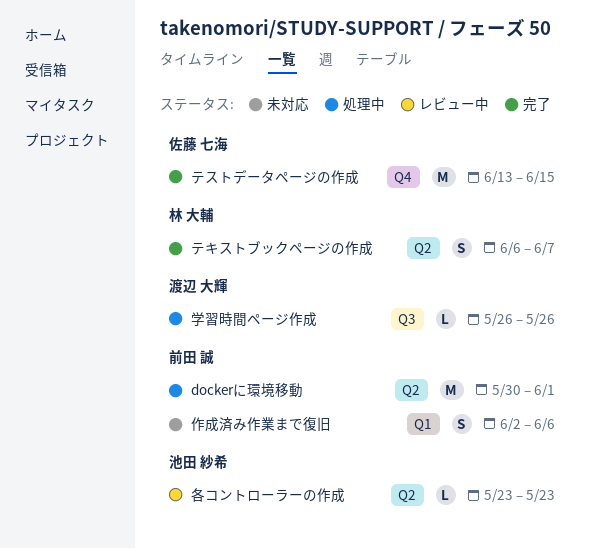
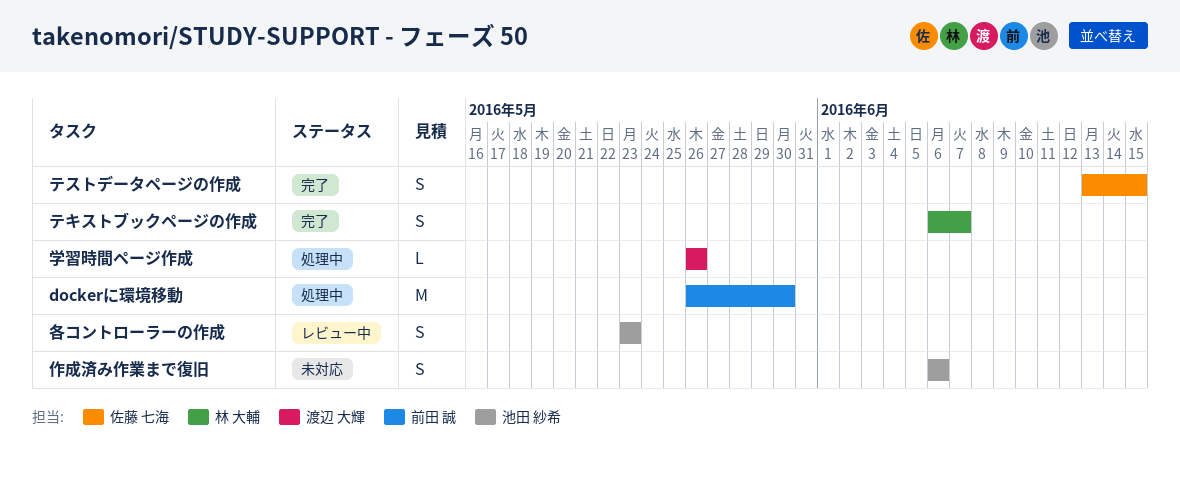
dockerに環境移動, start: May 30 -> May 26
dockerに環境移動, due: Jun 1 -> May 30
テストデータページの作成, estimate: M -> S
作成済み作業まで復旧, owner: 前田 誠 -> 池田 紗希
作成済み作業まで復旧, start: Jun 2 -> Jun 6
各コントローラーの作成, estimate: L -> S

